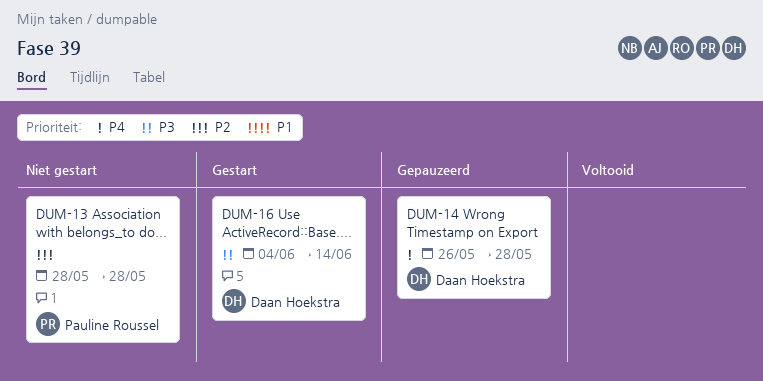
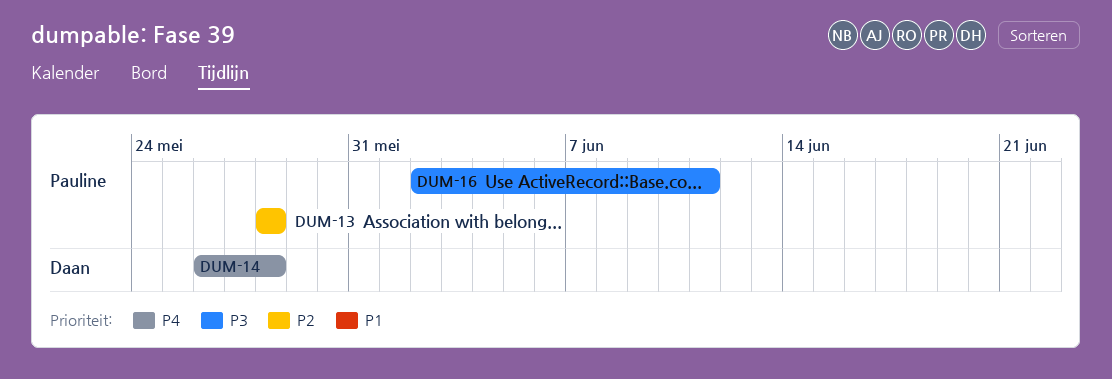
DUM-16, owner: Daan Hoekstra -> Pauline Roussel
DUM-16, start: Jun 4 -> Jun 2
DUM-16, due: Jun 14 -> Jun 11

